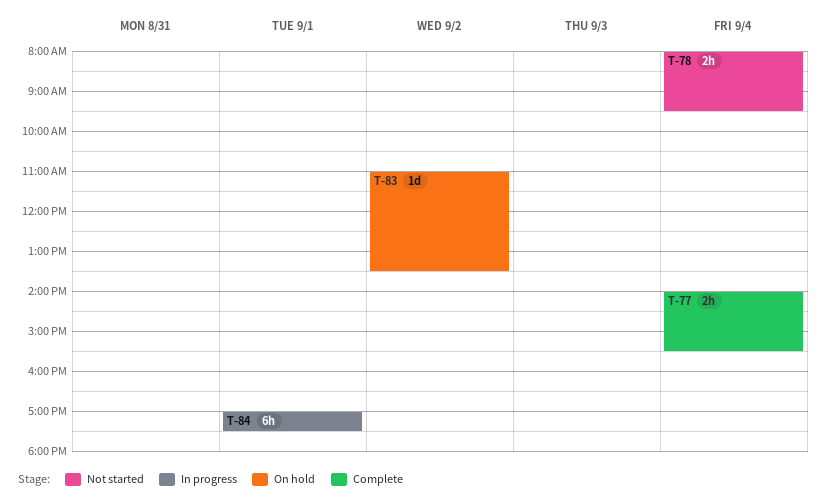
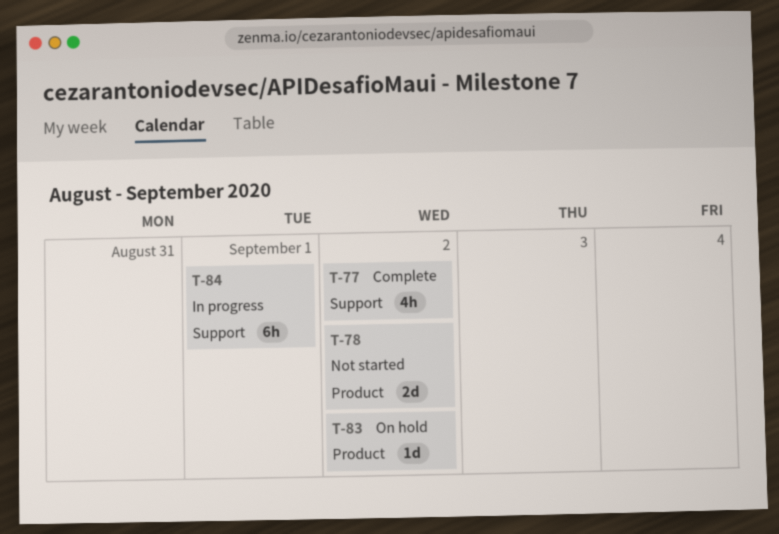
T-77, estimate: 2h -> 4h
T-77, day: Sep 4 -> Sep 2
T-78, estimate: 2h -> 2d
T-78, day: Sep 4 -> Sep 2

